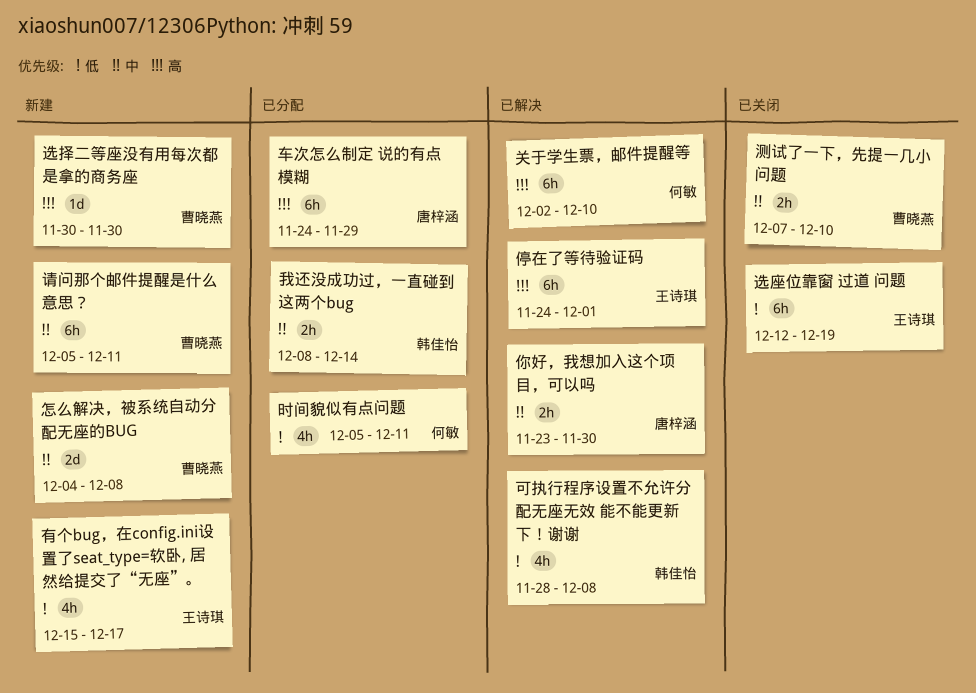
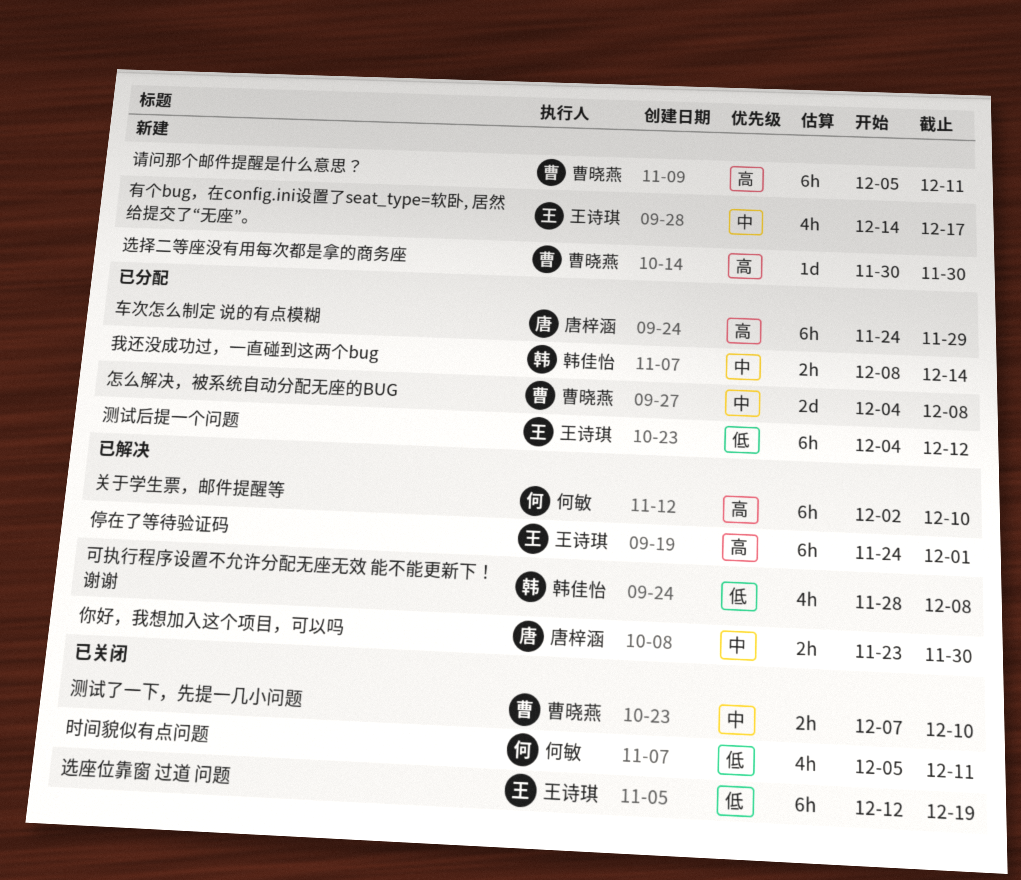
怎么解决，被系统自动分配无座的BUG, status: 新建 -> 已分配
时间貌似有点问题, status: 已分配 -> 已关闭
有个bug，在config.ini设置了seat_type=软卧, 居然给提交了“无座”。, priority: 低 -> 中
有个bug，在config.ini设置了seat_type=软卧, 居然给提交了“无座”。, start: Dec 15 -> Dec 14
测试后提一个问题: none -> present
请问那个邮件提醒是什么意思？, priority: 中 -> 高

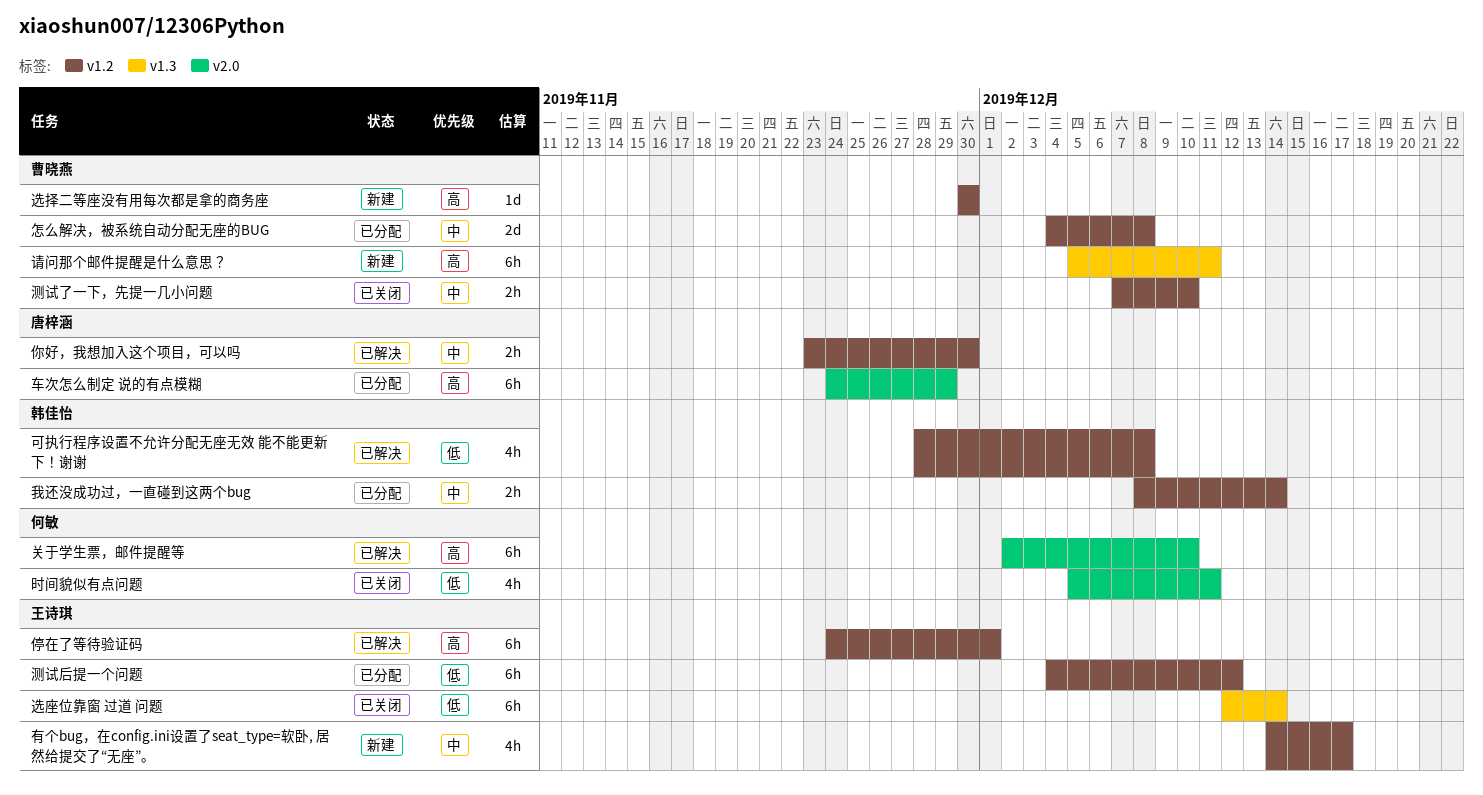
选座位靠窗 过道 问题, due: Dec 19 -> Dec 14

